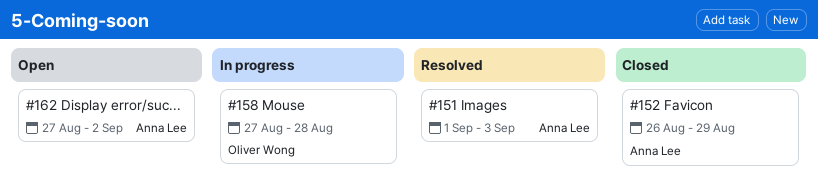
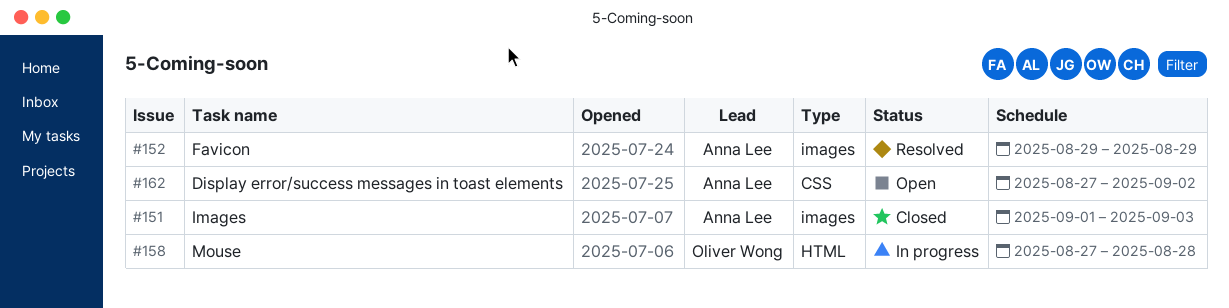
#151, status: Resolved -> Closed
#152, status: Closed -> Resolved
#152, start: Aug 26 -> Aug 29

